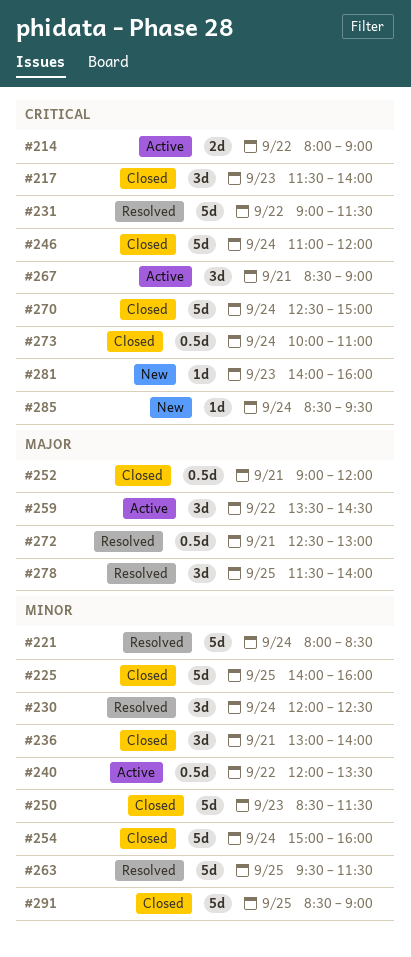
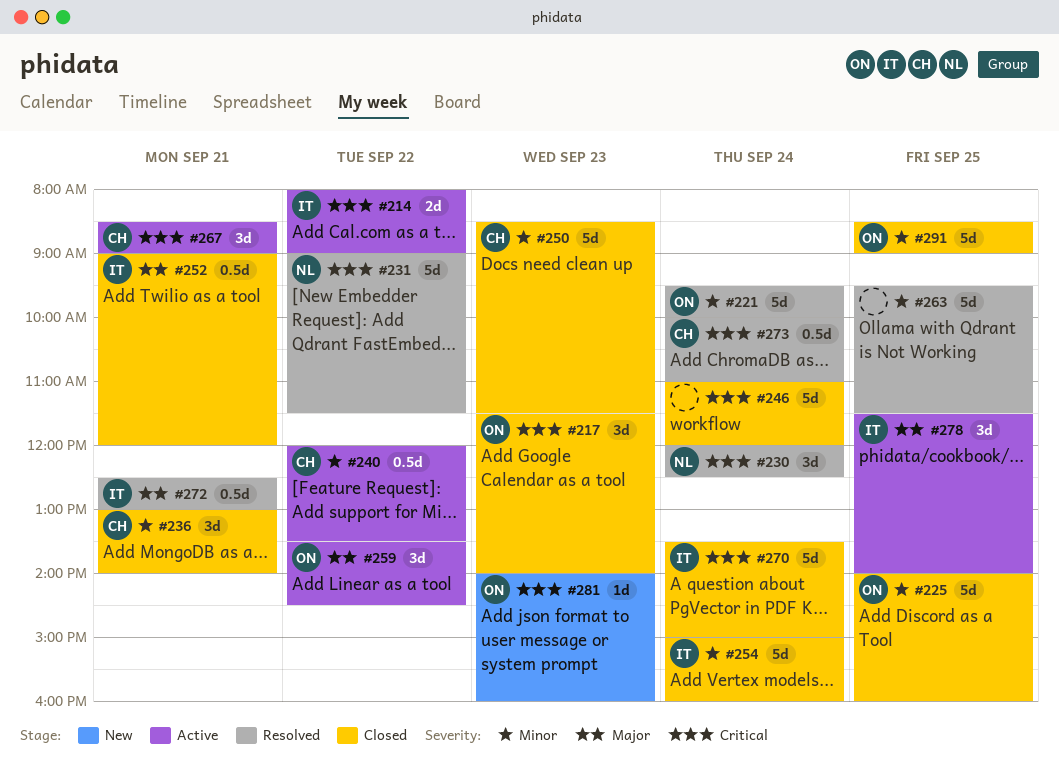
#221, begins: 08:00 -> 09:30
#221, ends: 08:30 -> 10:00
#230, priority: Minor -> Critical
#270, begins: 12:30 -> 13:30
#273, status: Closed -> Resolved
#278, status: Resolved -> Active
#285: present -> none

